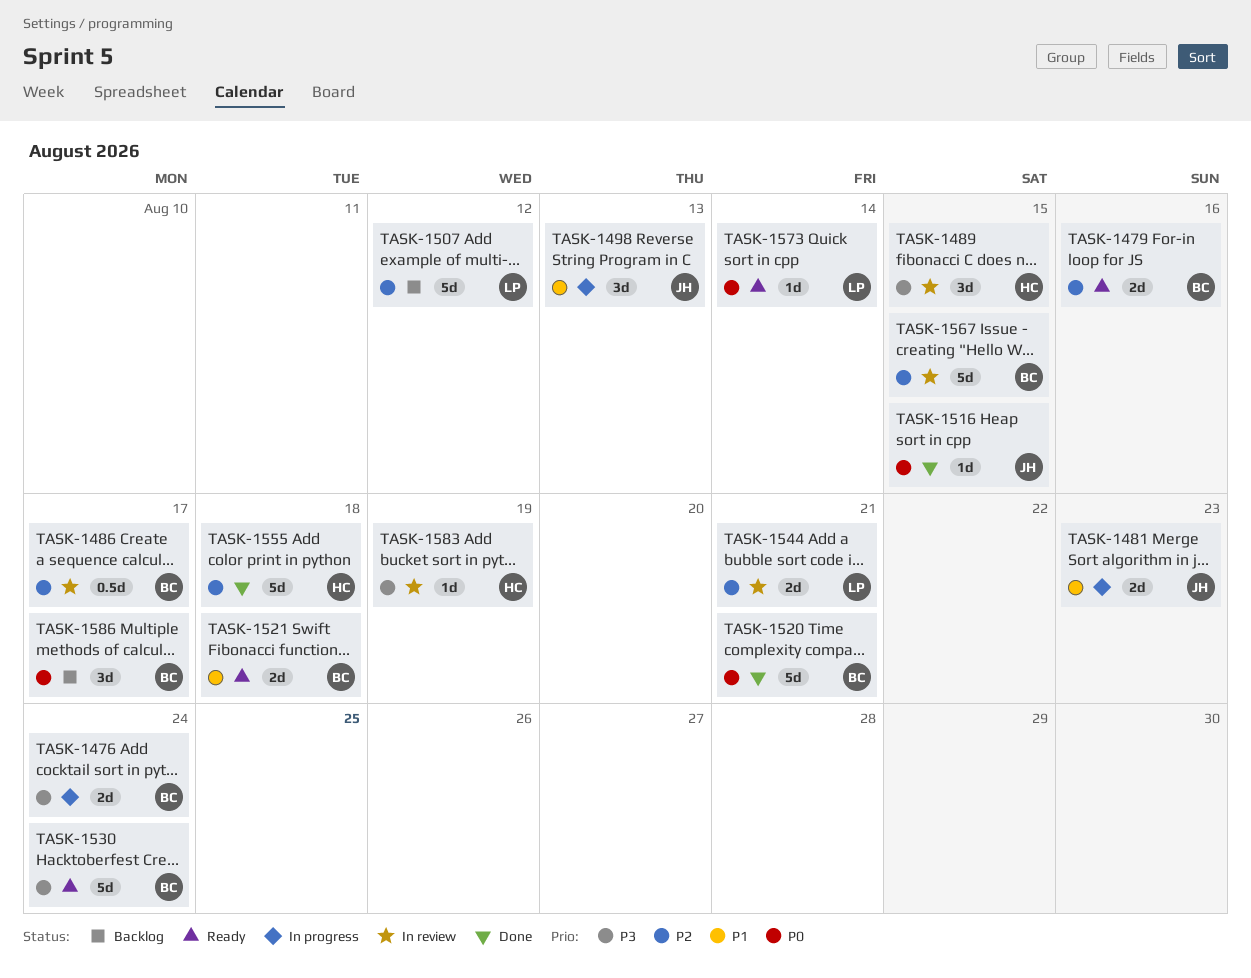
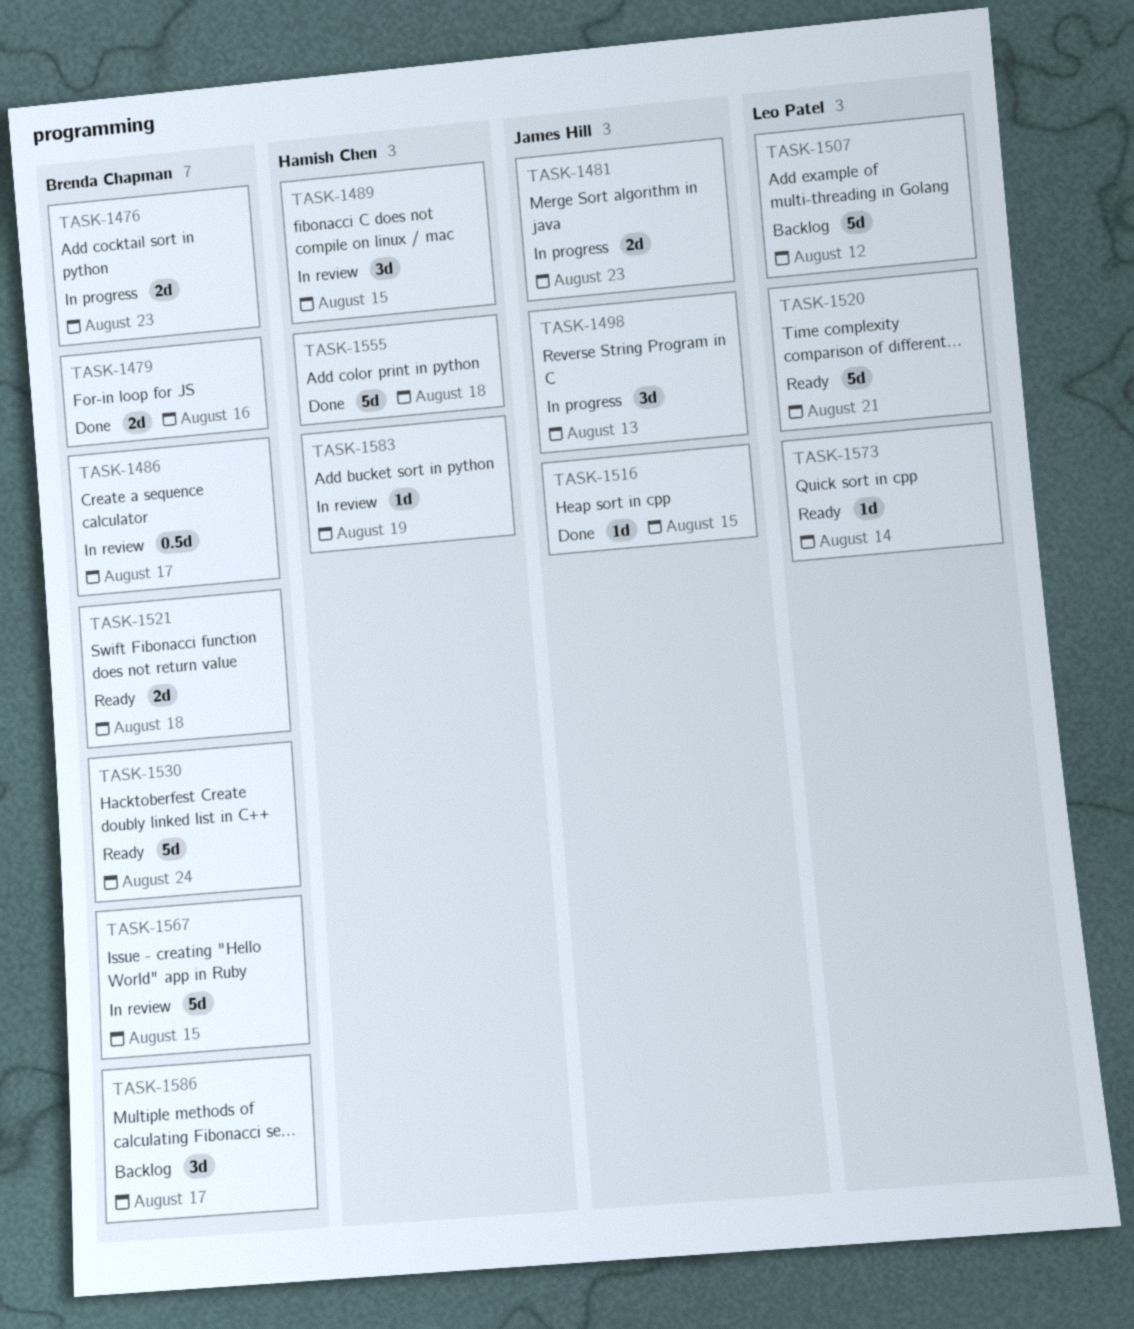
TASK-1476, due: Aug 24 -> Aug 23
TASK-1479, status: Ready -> Done
TASK-1520, status: Done -> Ready
TASK-1520, owner: Brenda Chapman -> Leo Patel
TASK-1544: present -> none

